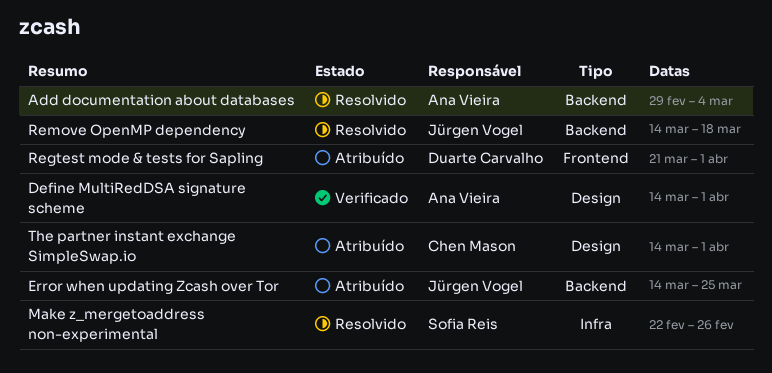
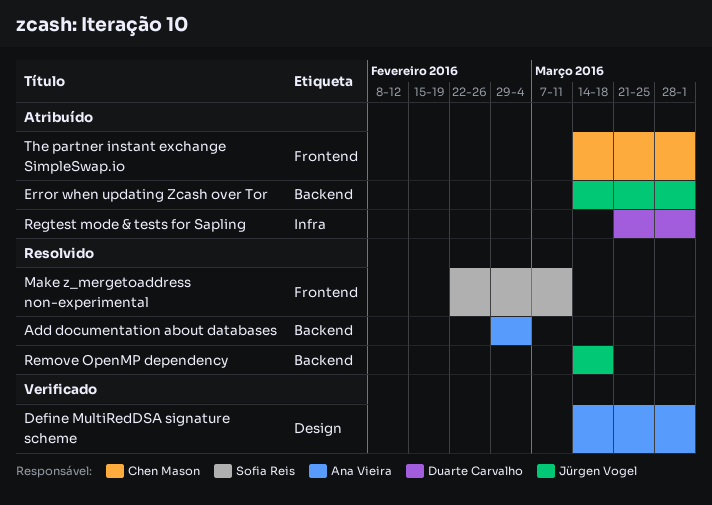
Error when updating Zcash over Tor, due: Mar 25 -> Apr 1
Make z_mergetoaddress non-experimental, label: Infra -> Frontend
Make z_mergetoaddress non-experimental, due: Feb 26 -> Mar 11
Regtest mode & tests for Sapling, label: Frontend -> Infra
The partner instant exchange SimpleSwap.io, label: Design -> Frontend

